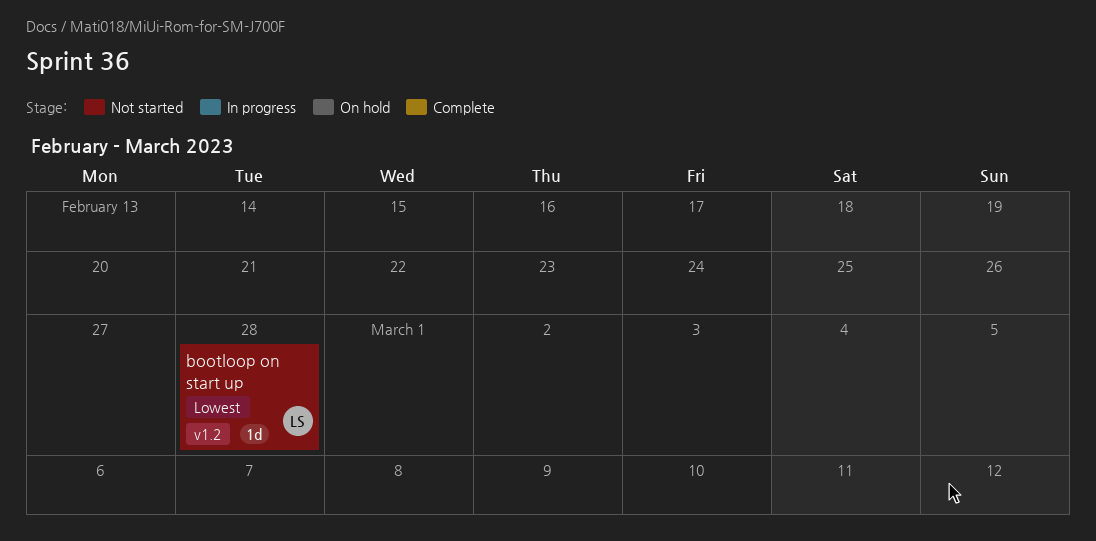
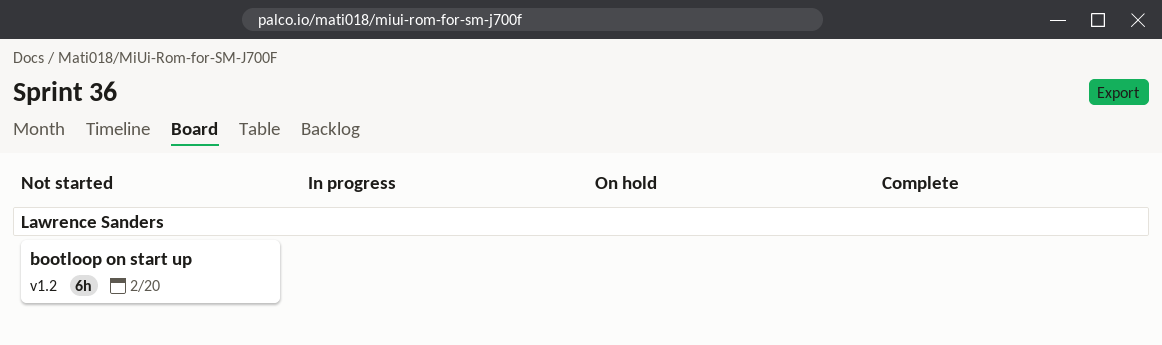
bootloop on start up, estimate: 1d -> 6h
bootloop on start up, due: Feb 28 -> Feb 20

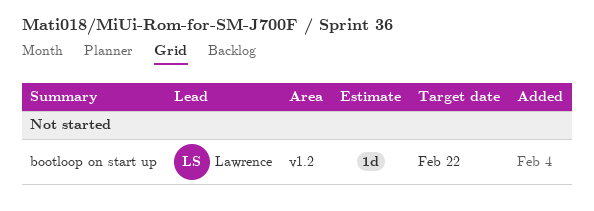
bootloop on start up, estimate: 6h -> 1d
bootloop on start up, due: Feb 20 -> Feb 22

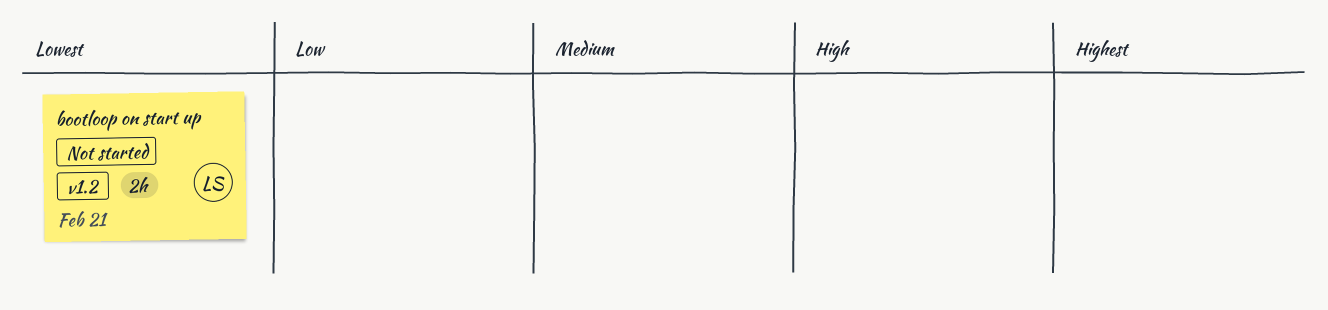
bootloop on start up, estimate: 1d -> 2h
bootloop on start up, due: Feb 22 -> Feb 21

